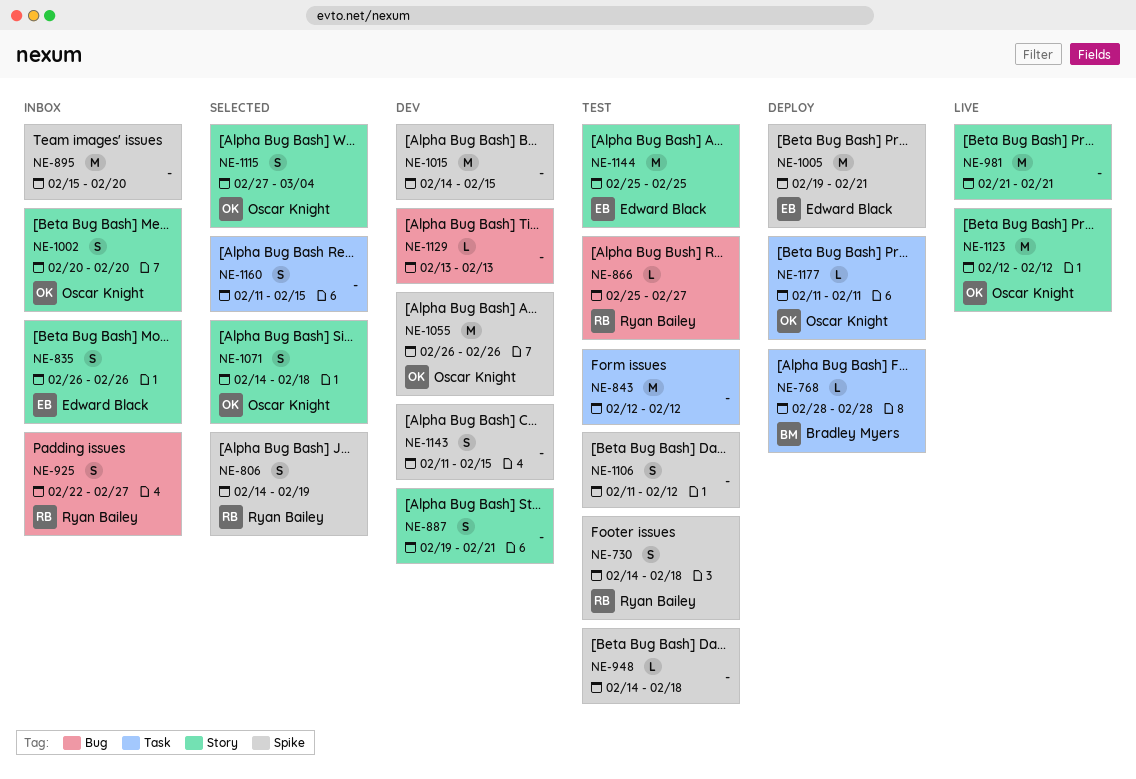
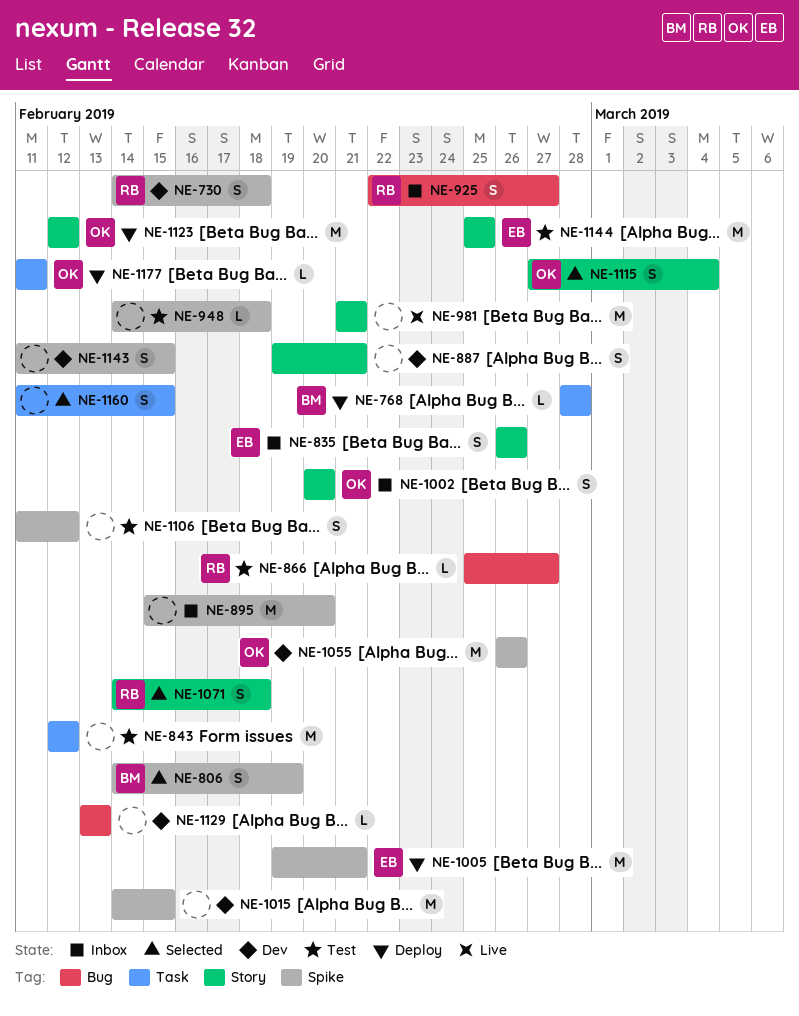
NE-730, status: Test -> Dev
NE-806, owner: Ryan Bailey -> Bradley Myers
NE-1071, owner: Oscar Knight -> Ryan Bailey
NE-1123, status: Live -> Deploy

